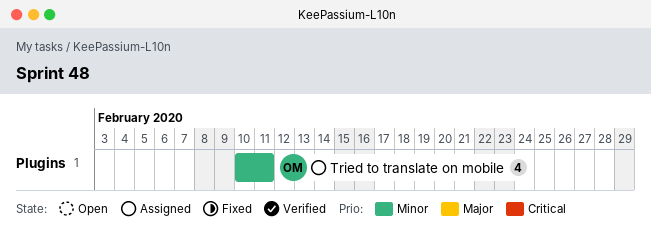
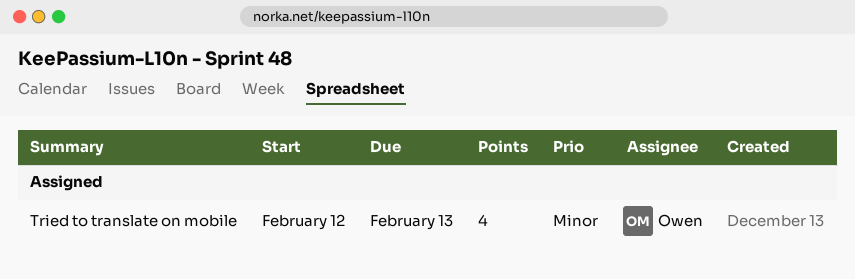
Tried to translate on mobile, start: Feb 10 -> Feb 12
Tried to translate on mobile, due: Feb 11 -> Feb 13

